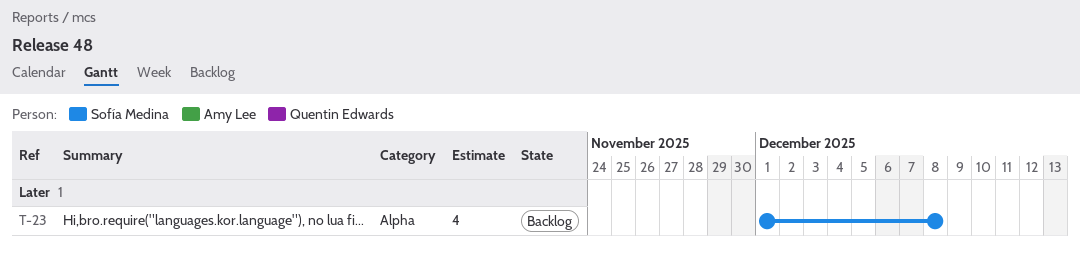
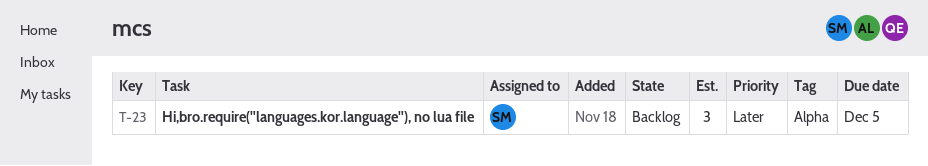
T-23, estimate: 4 -> 3
T-23, due: Dec 8 -> Dec 5

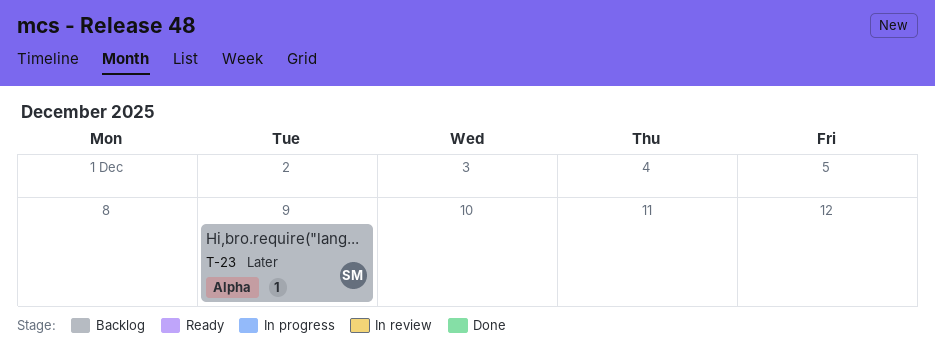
T-23, estimate: 3 -> 1
T-23, due: Dec 5 -> Dec 9

